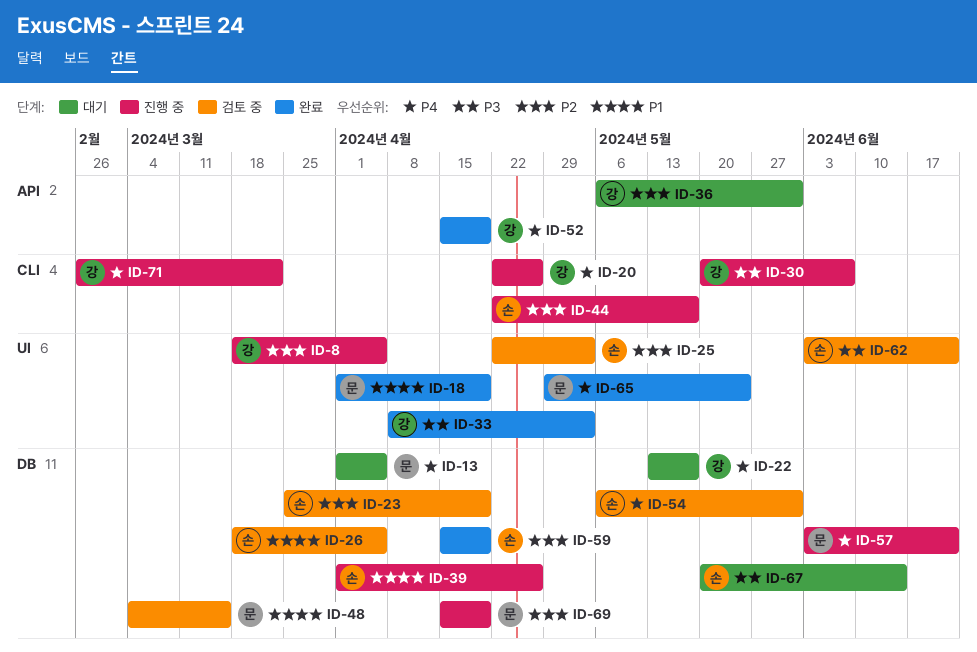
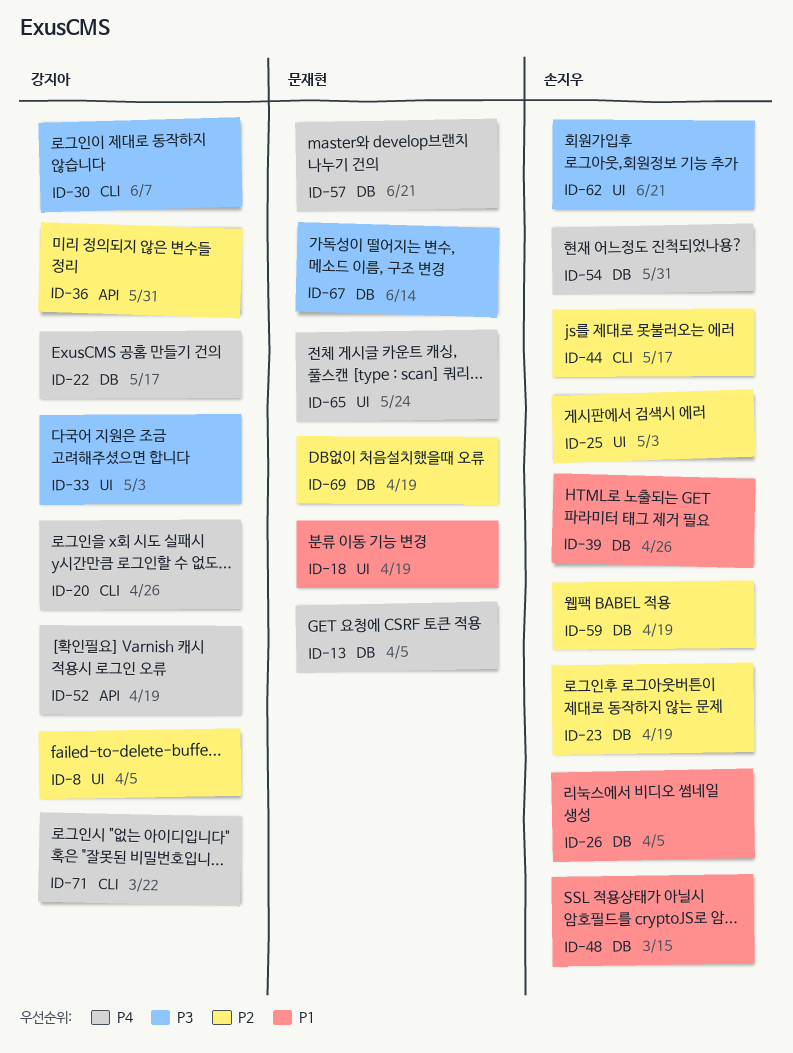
ID-48, owner: 문재현 -> 손지우
ID-67, owner: 손지우 -> 문재현

